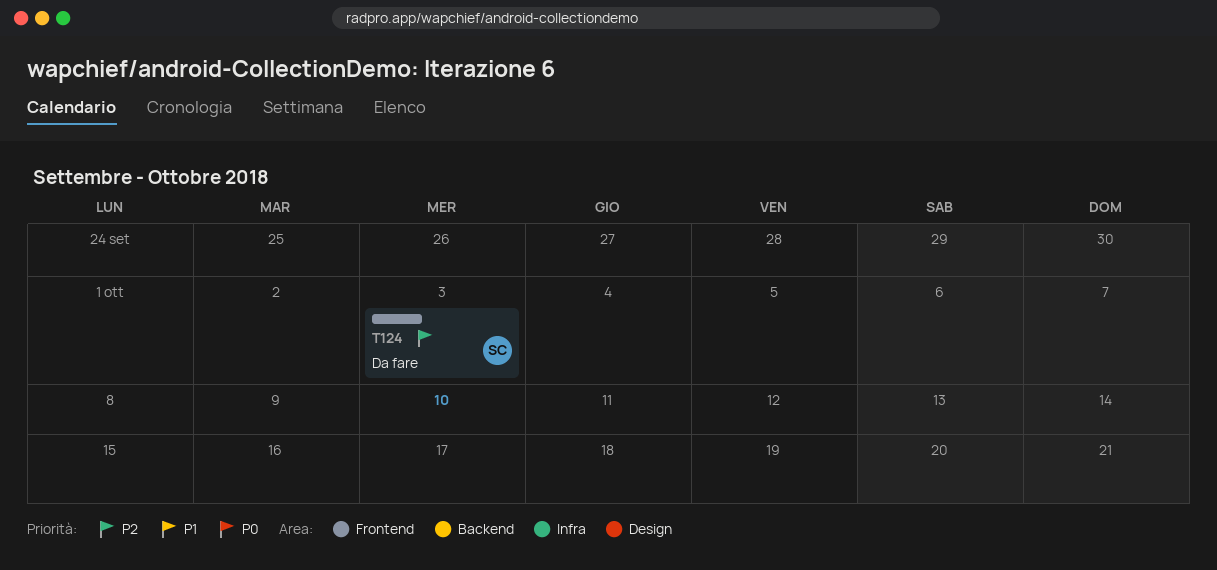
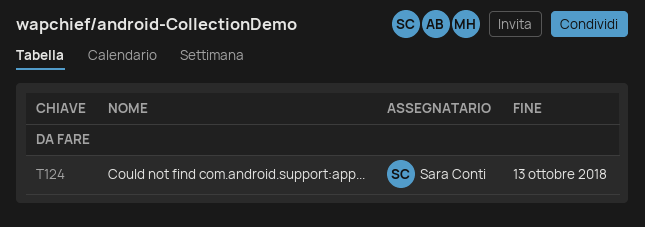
T124, due: Oct 3 -> Oct 13

